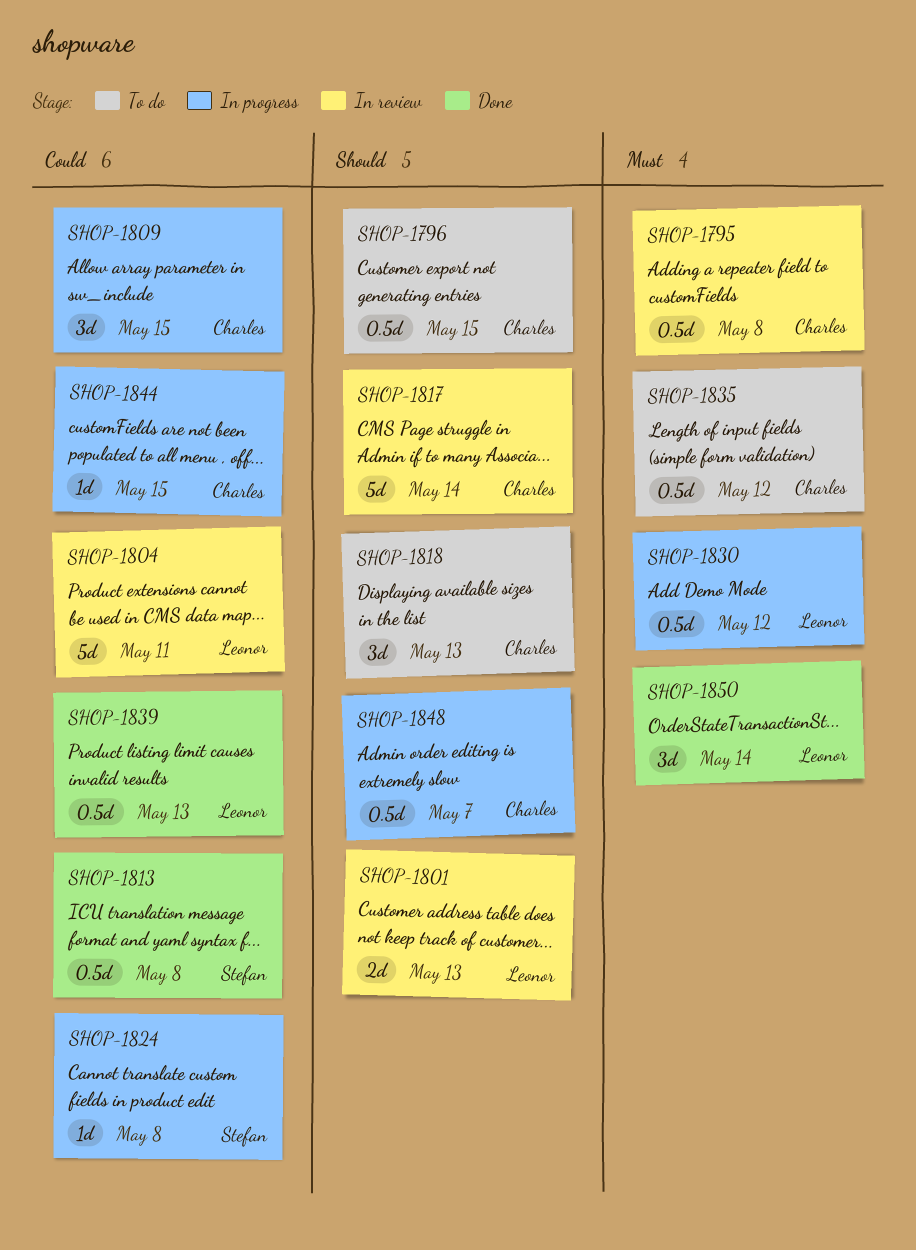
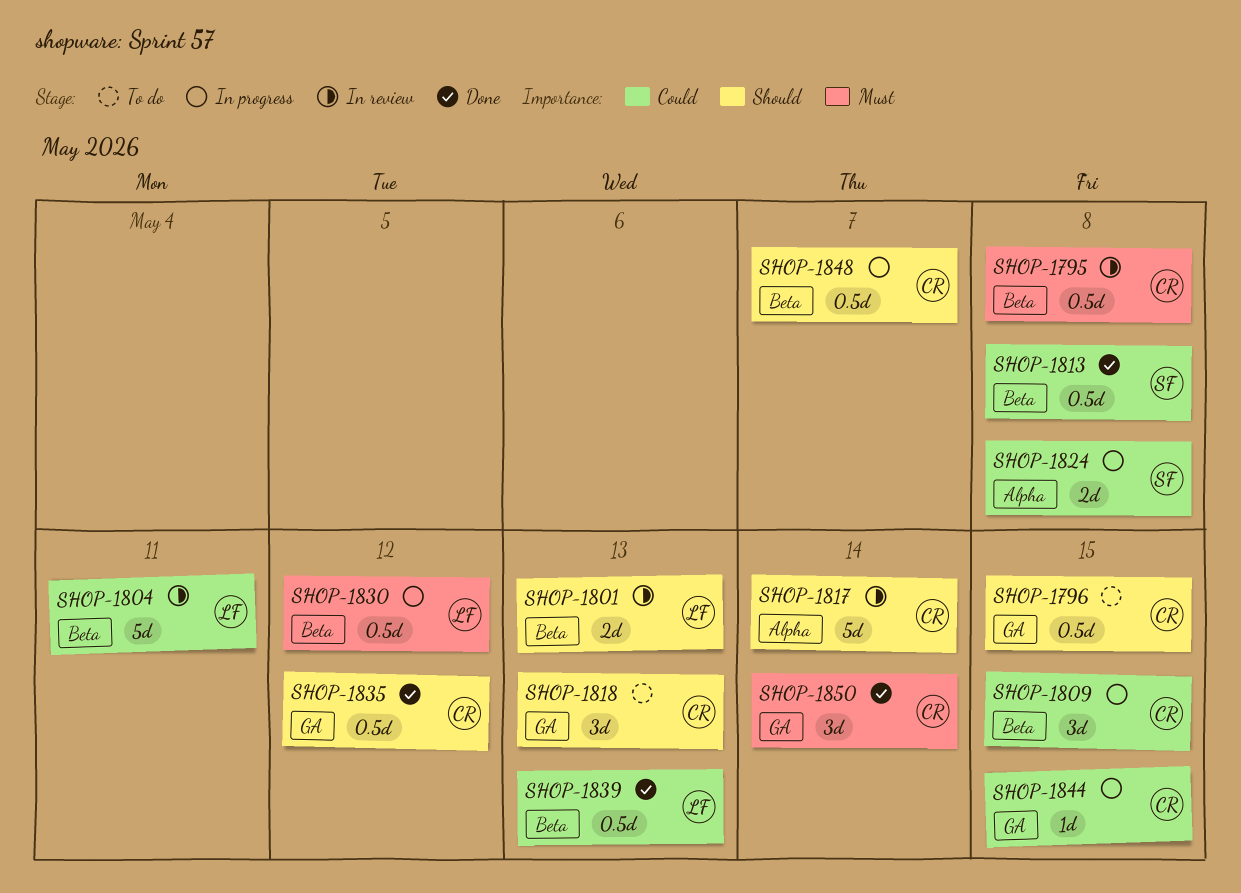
SHOP-1824, estimate: 1d -> 2d
SHOP-1835, status: To do -> Done
SHOP-1835, priority: Must -> Should
SHOP-1850, owner: Leonor -> Charles

